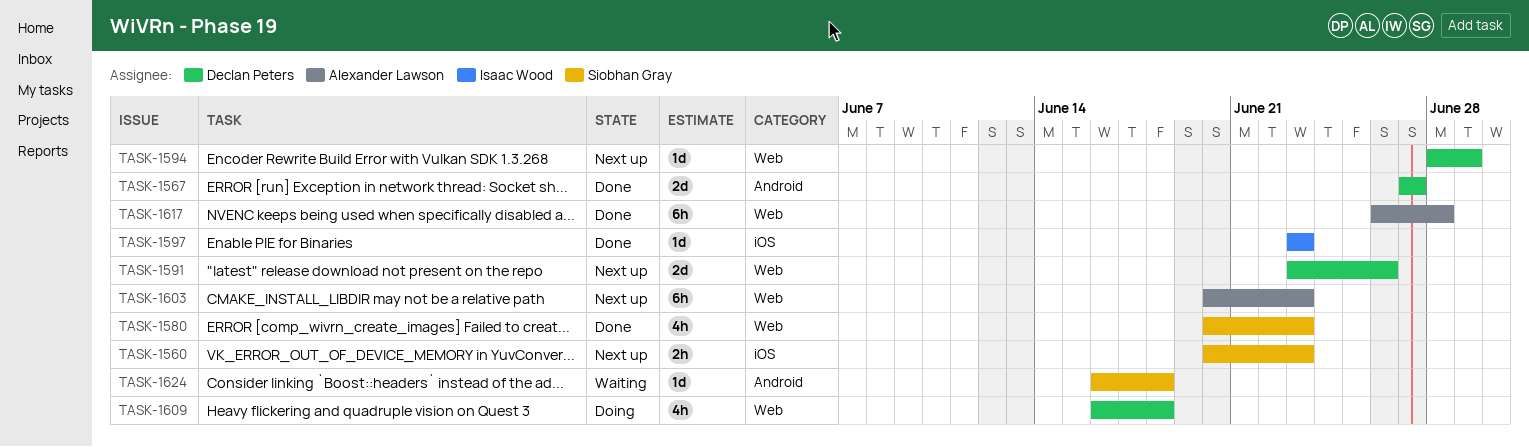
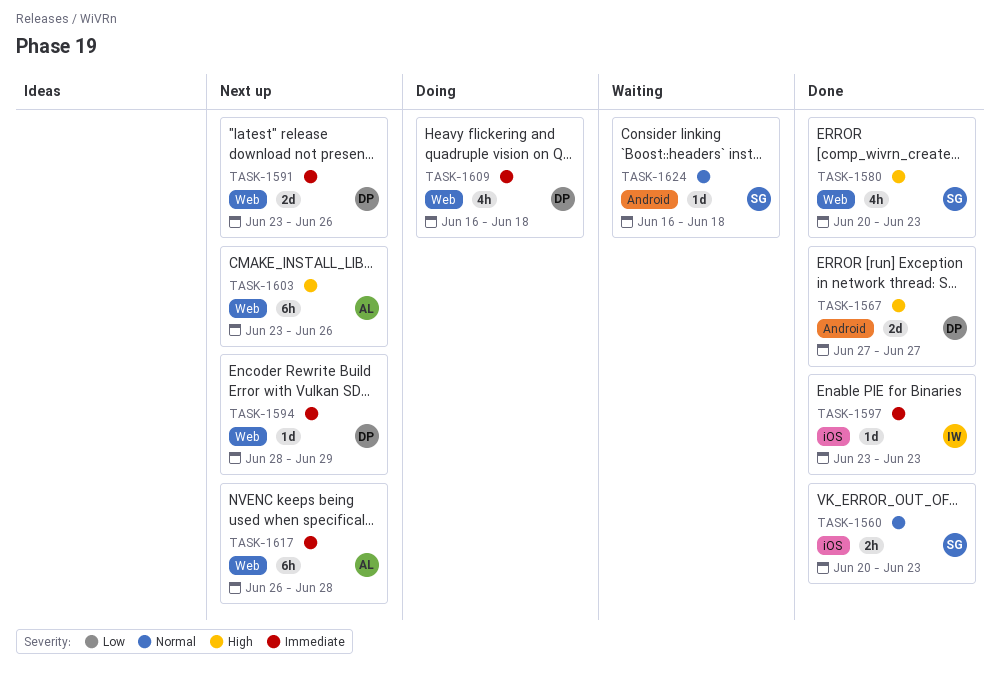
TASK-1560, status: Next up -> Done
TASK-1603, start: Jun 20 -> Jun 23
TASK-1603, due: Jun 23 -> Jun 26
TASK-1617, status: Done -> Next up

